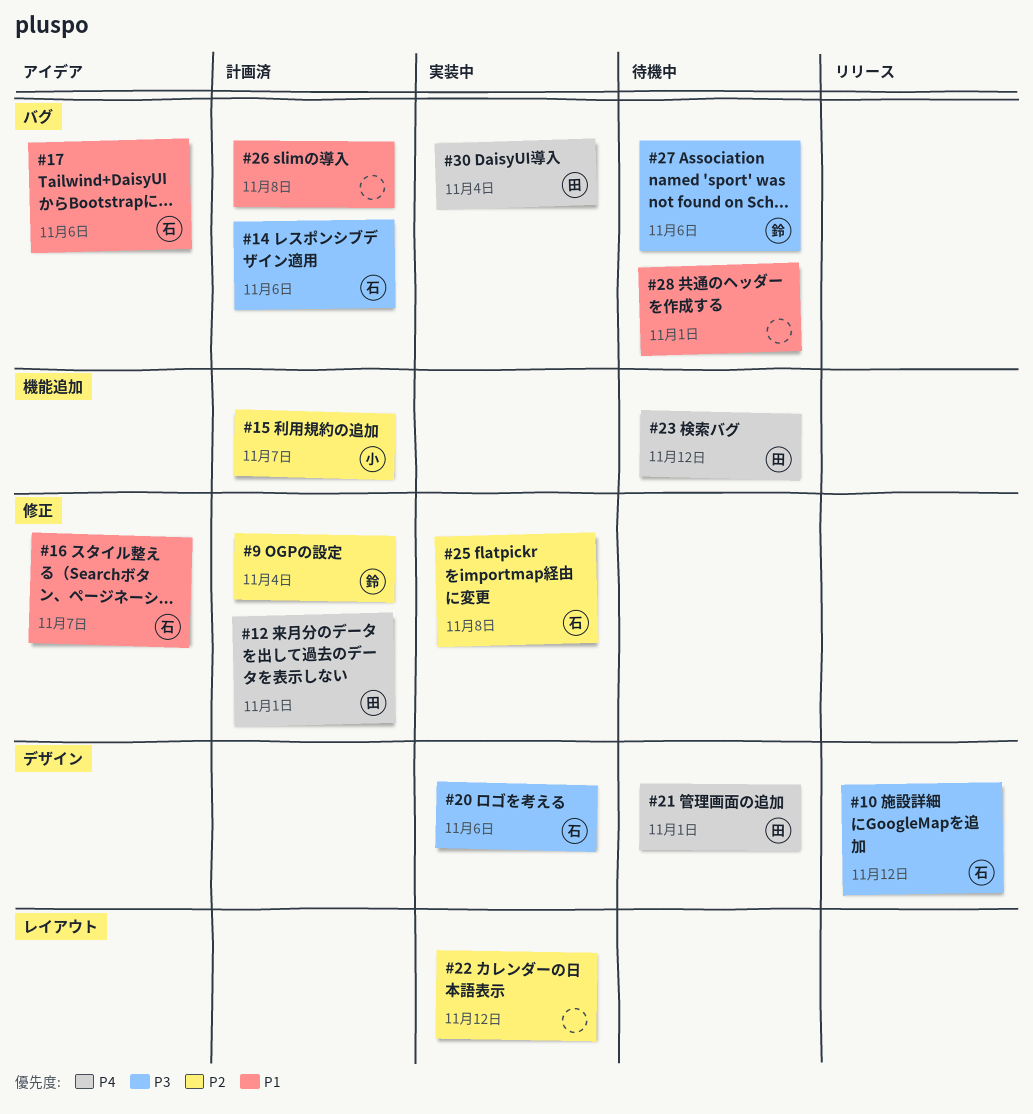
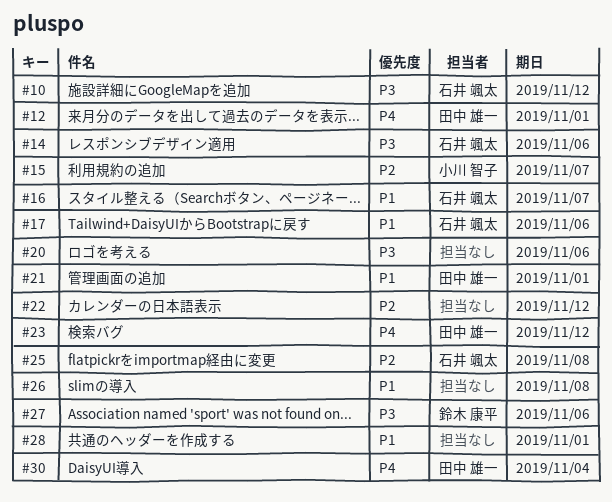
#9: present -> none
#20, owner: 石井 颯太 -> none
#21, priority: P4 -> P1

